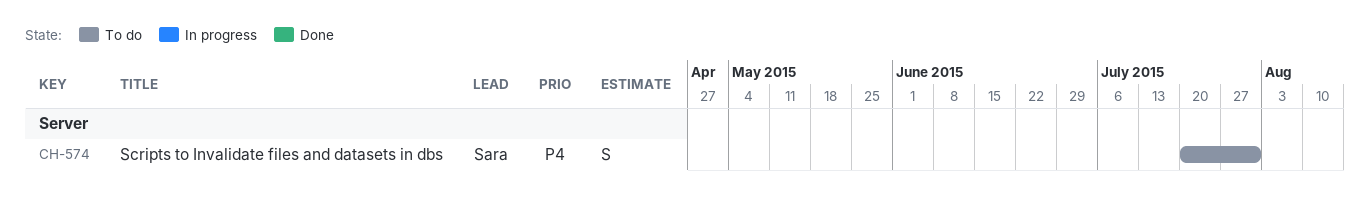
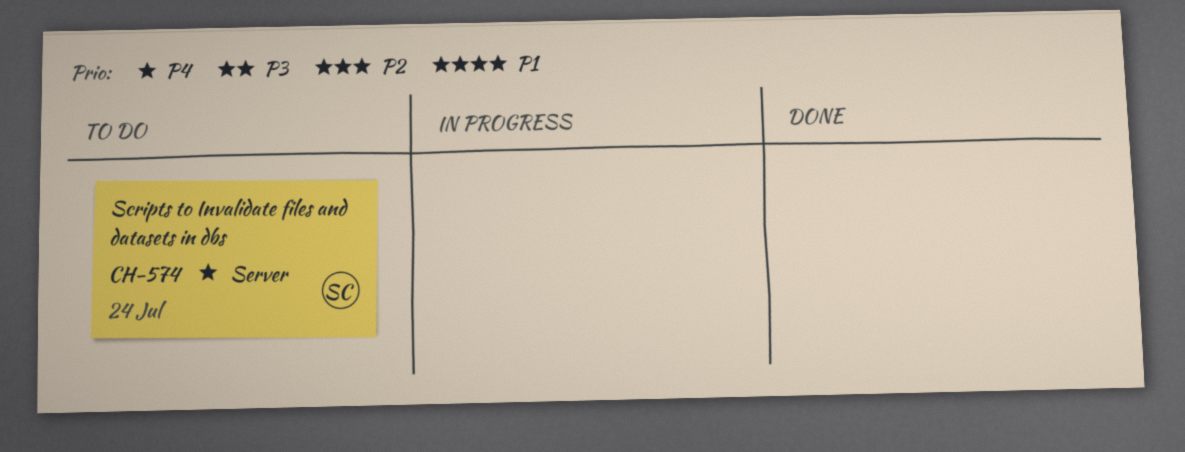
CH-574, due: Jul 31 -> Jul 24

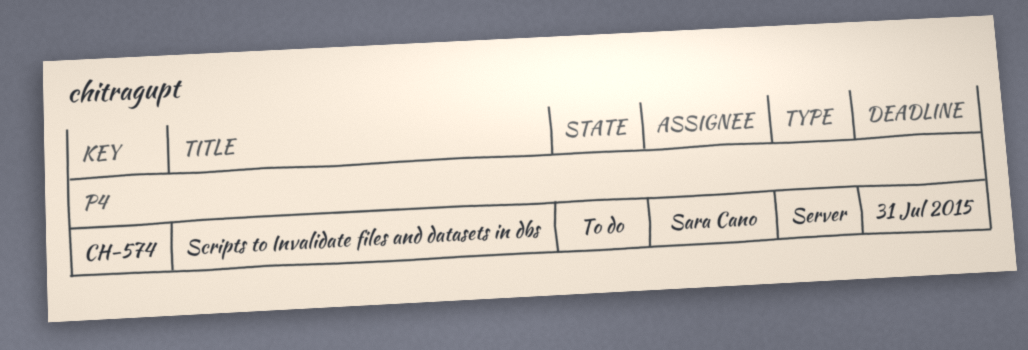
CH-574, due: Jul 24 -> Jul 31

